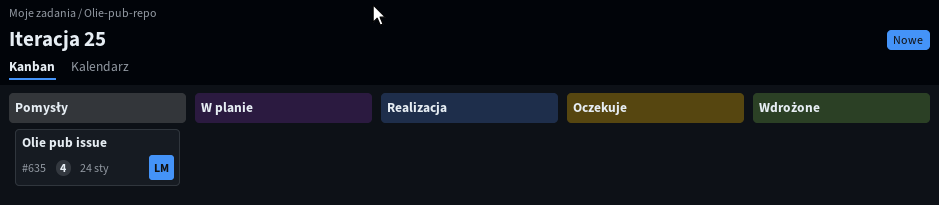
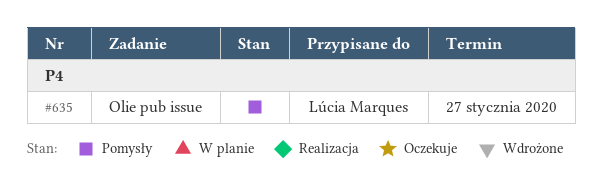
#635, due: Jan 24 -> Jan 27

